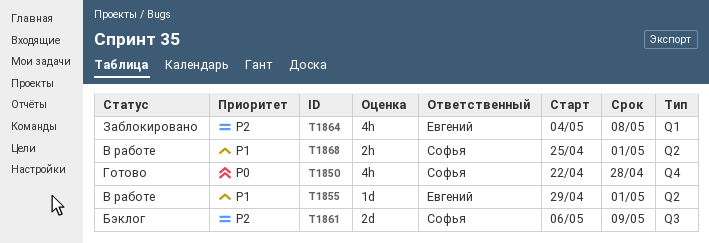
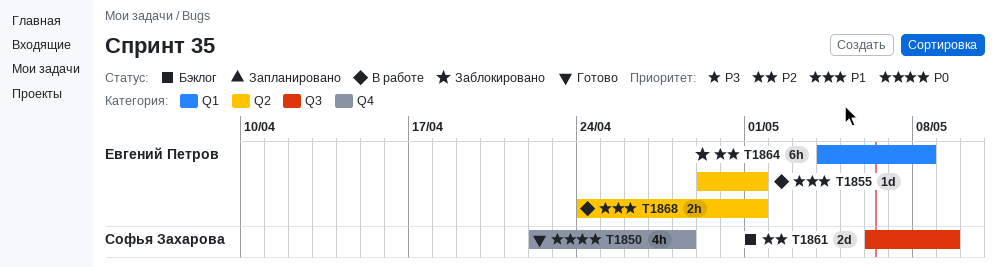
T1864, estimate: 4h -> 6h
T1868, owner: Софья Захарова -> Евгений Петров
T1868, start: Apr 25 -> Apr 24

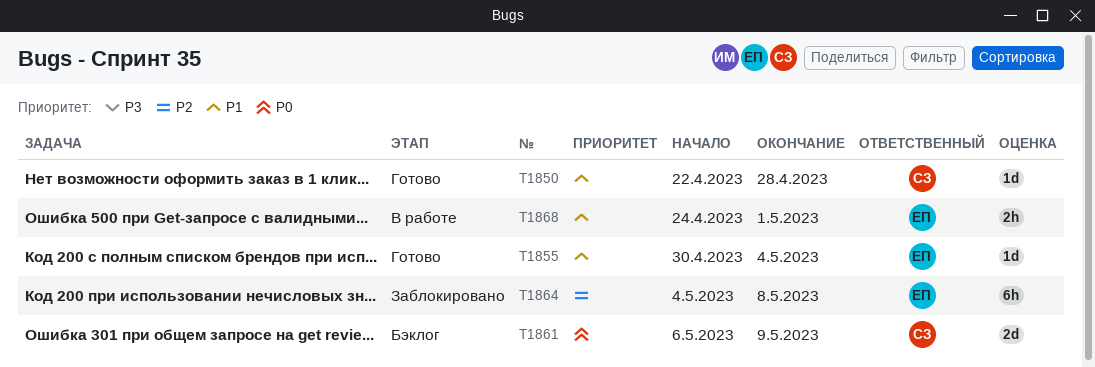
T1850, priority: P0 -> P1
T1850, estimate: 4h -> 1d
T1855, status: В работе -> Готово
T1855, start: Apr 29 -> Apr 30
T1855, due: May 1 -> May 4
T1861, priority: P2 -> P0

